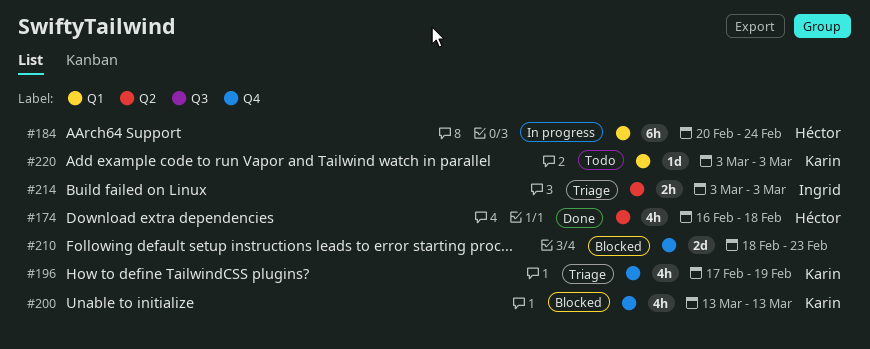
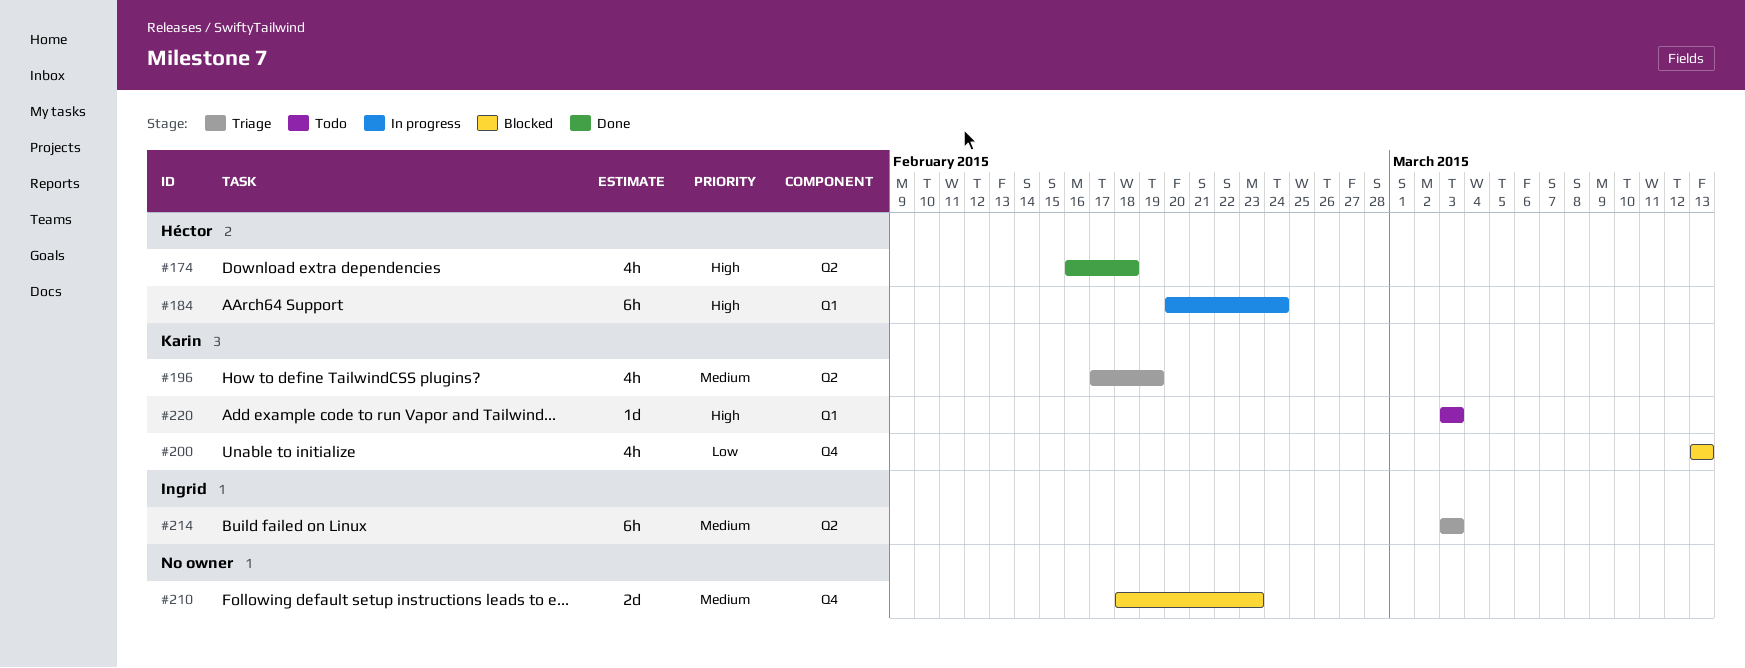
#196, label: Q4 -> Q2
#214, estimate: 2h -> 6h

